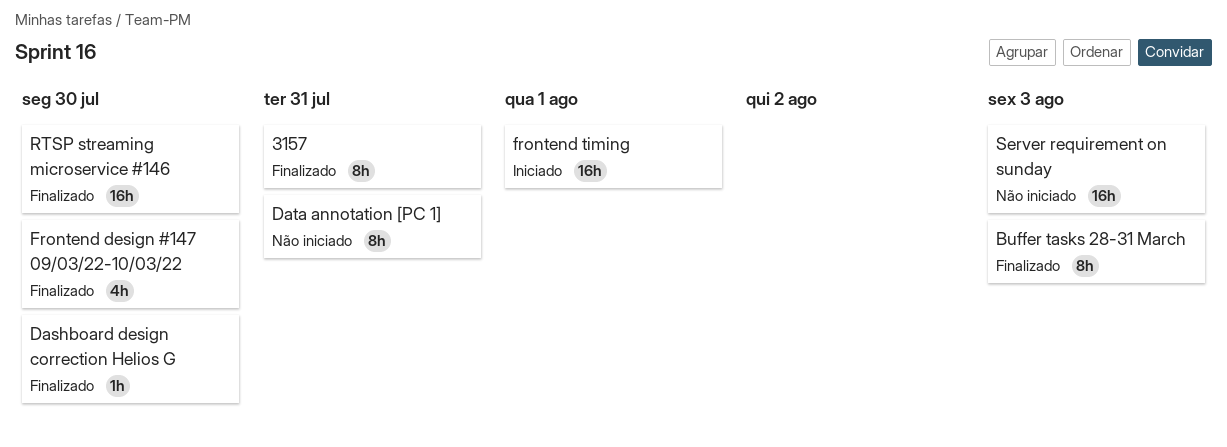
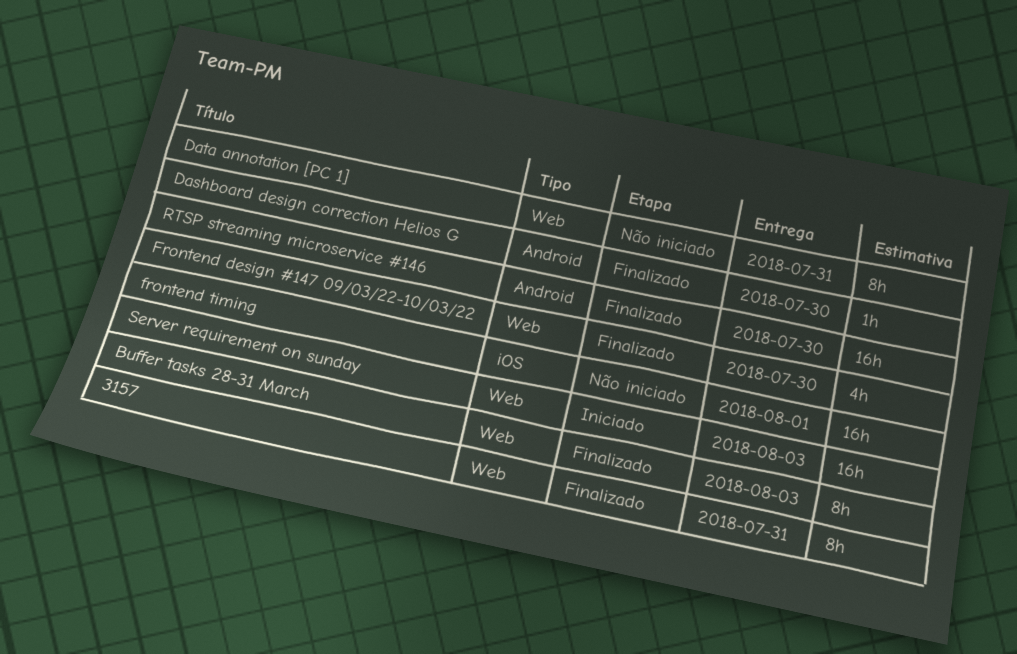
frontend timing, status: Iniciado -> Não iniciado
Server requirement on sunday, status: Não iniciado -> Iniciado

